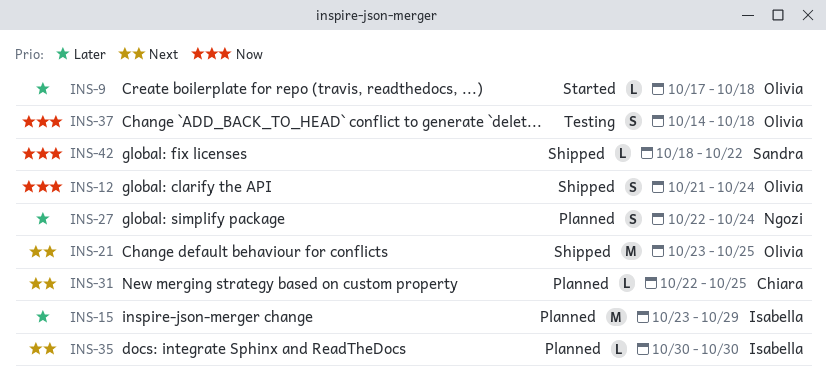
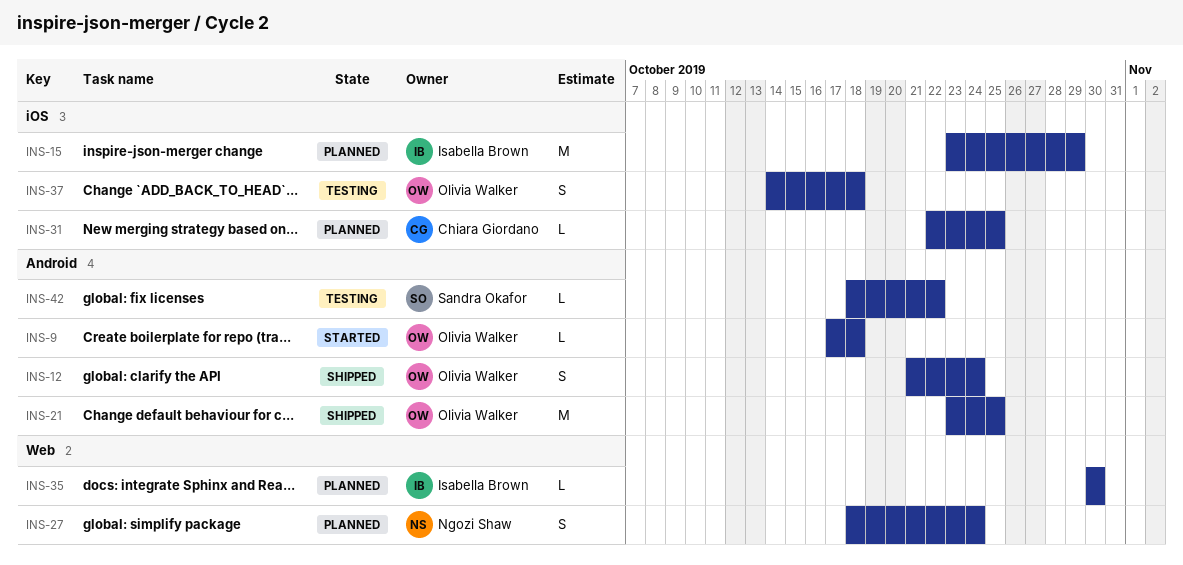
INS-27, start: Oct 22 -> Oct 18
INS-42, status: Shipped -> Testing

